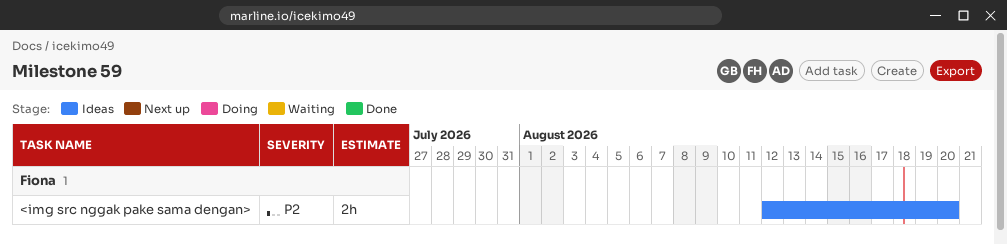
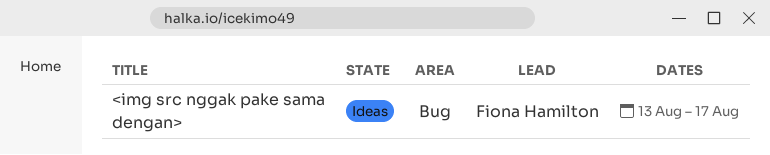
<img src nggak pake sama dengan>, start: Aug 12 -> Aug 13
<img src nggak pake sama dengan>, due: Aug 20 -> Aug 17

